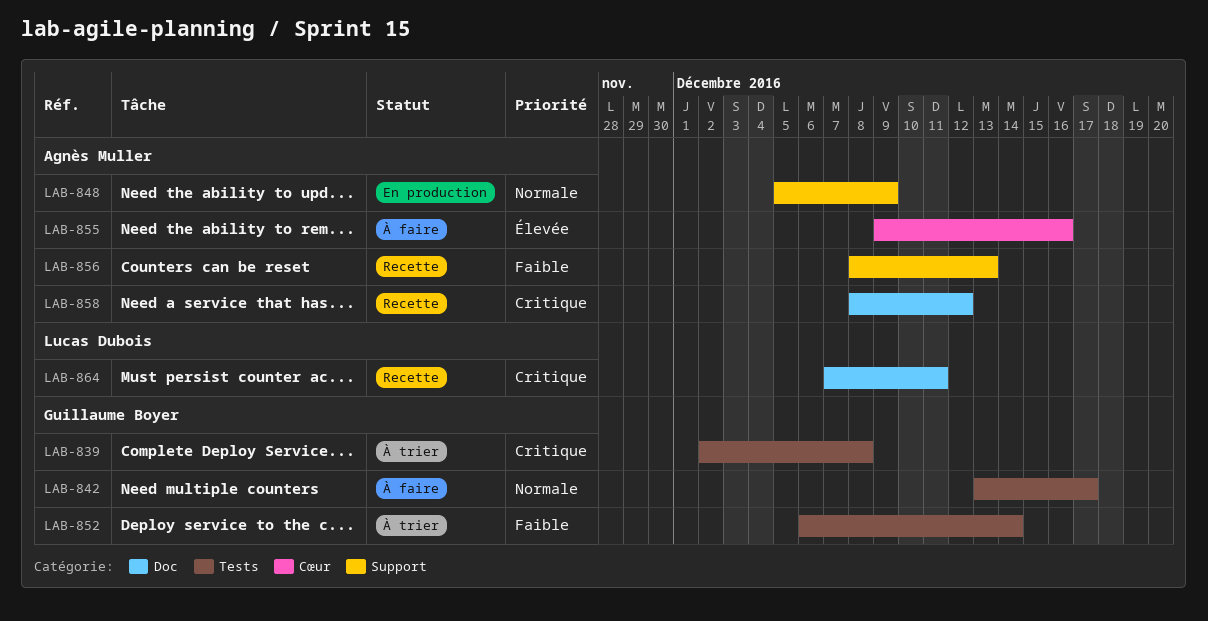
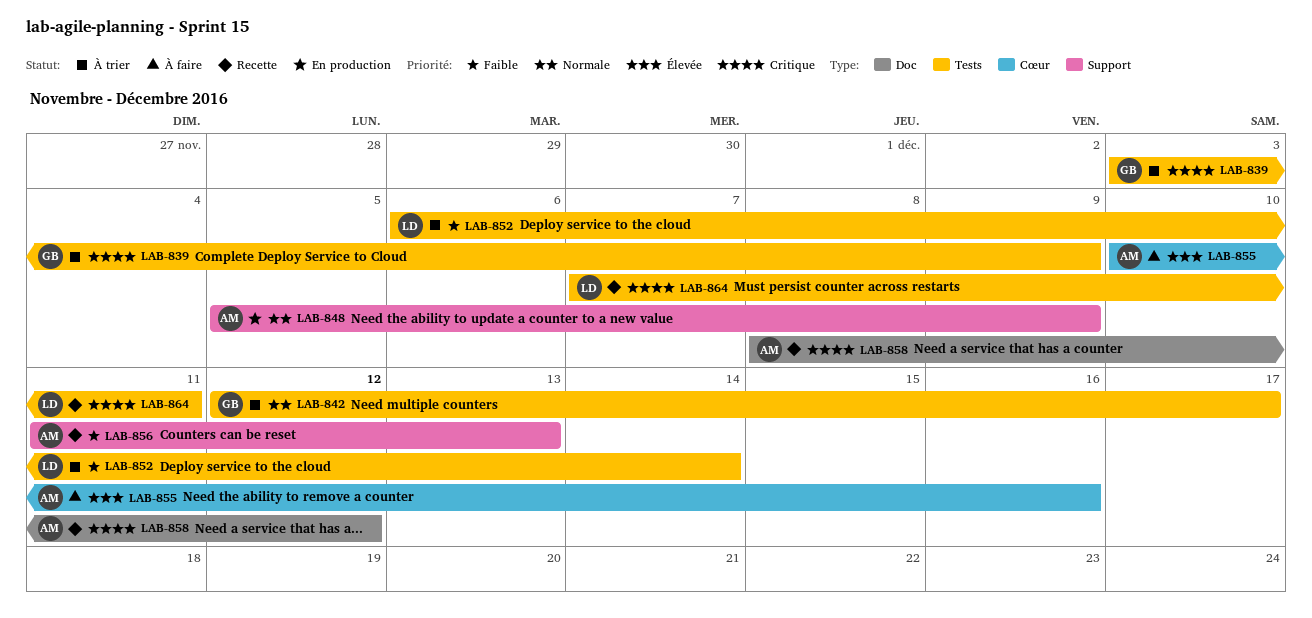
LAB-839, start: Dec 2 -> Dec 3
LAB-839, due: Dec 8 -> Dec 9
LAB-842, status: À faire -> À trier
LAB-842, start: Dec 13 -> Dec 12
LAB-852, owner: Guillaume Boyer -> Lucas Dubois
LAB-855, start: Dec 9 -> Dec 10
LAB-856, start: Dec 8 -> Dec 11
LAB-864, label: Doc -> Tests

